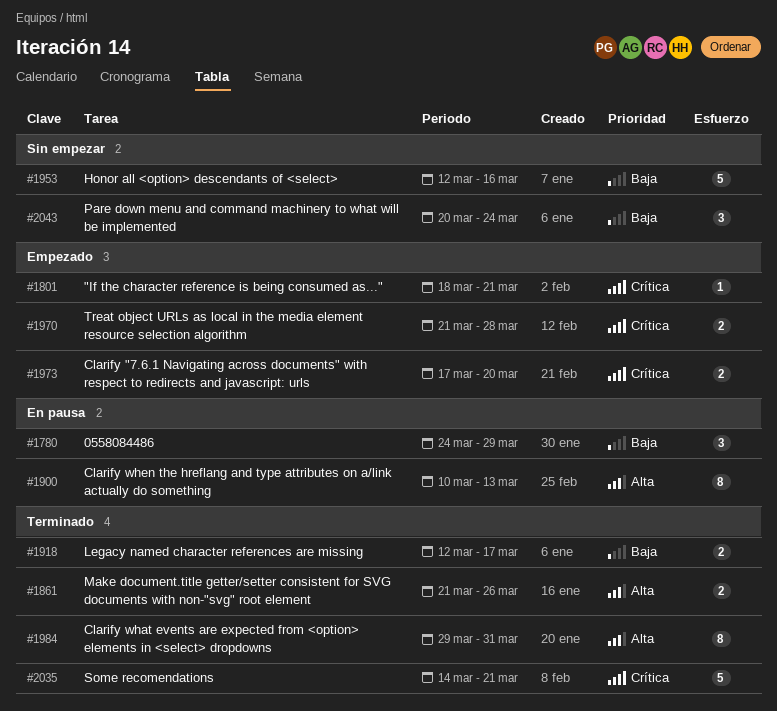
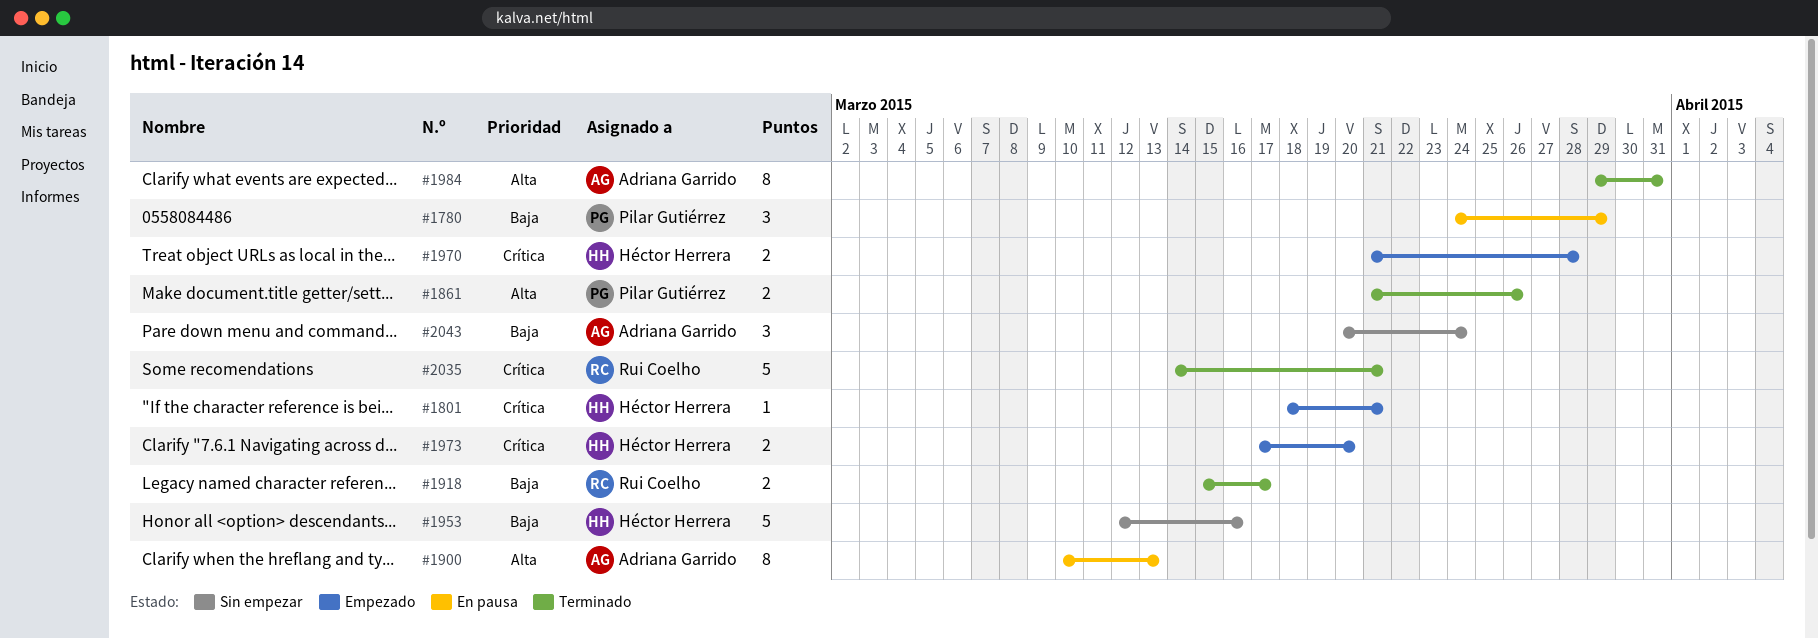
#1918, start: Mar 12 -> Mar 15

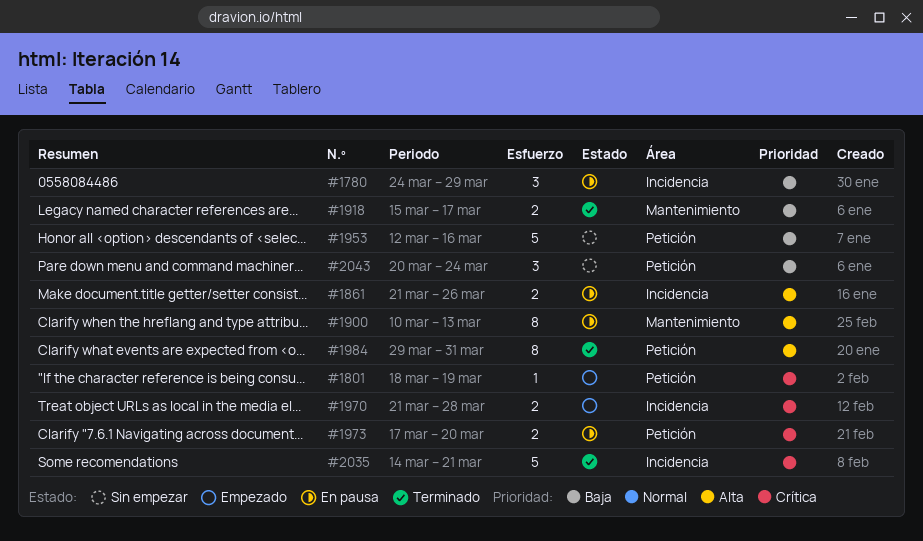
#1801, due: Mar 21 -> Mar 19
#1861, status: Terminado -> En pausa
#1973, status: Empezado -> En pausa

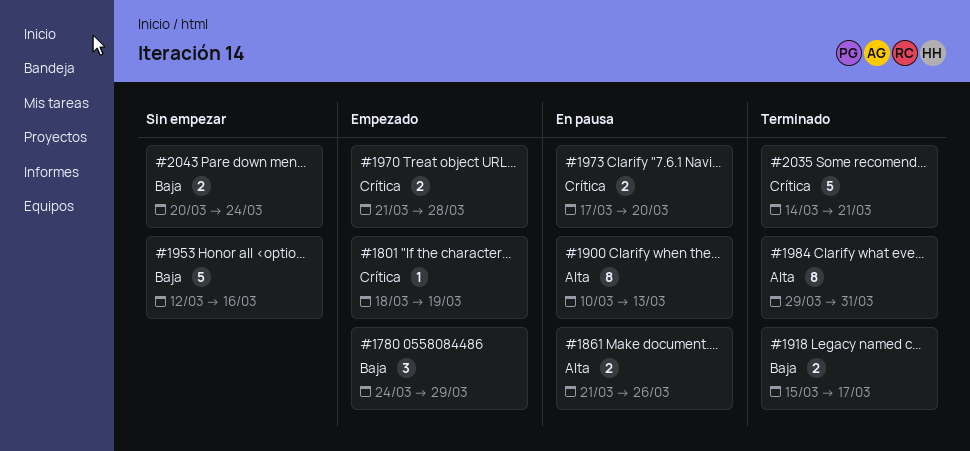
#1780, status: En pausa -> Empezado
#2043, estimate: 3 -> 2

